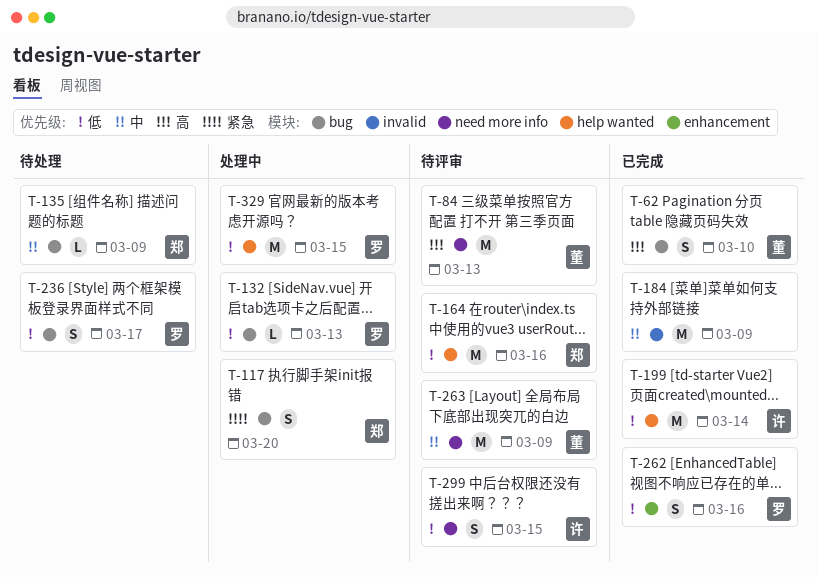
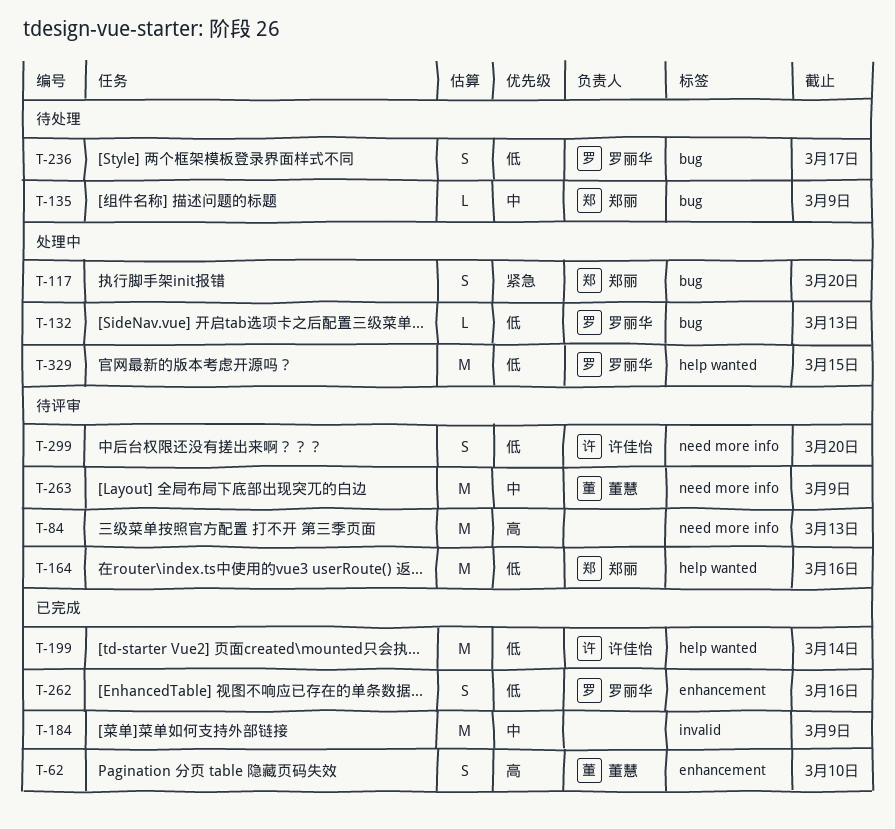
T-62, label: bug -> enhancement
T-84, owner: 董慧 -> none
T-299, due: Mar 15 -> Mar 20

